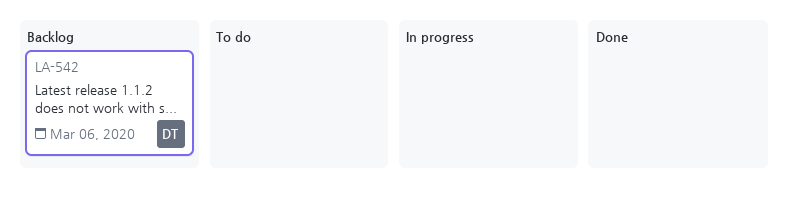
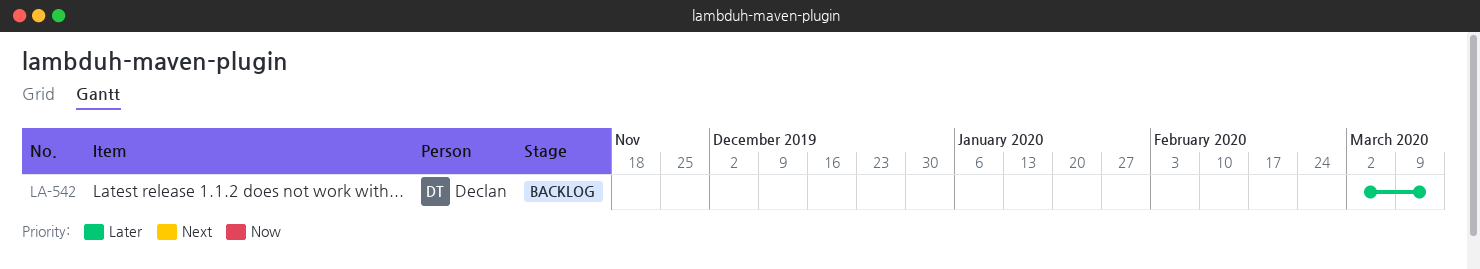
LA-542, due: Mar 6 -> Mar 13

